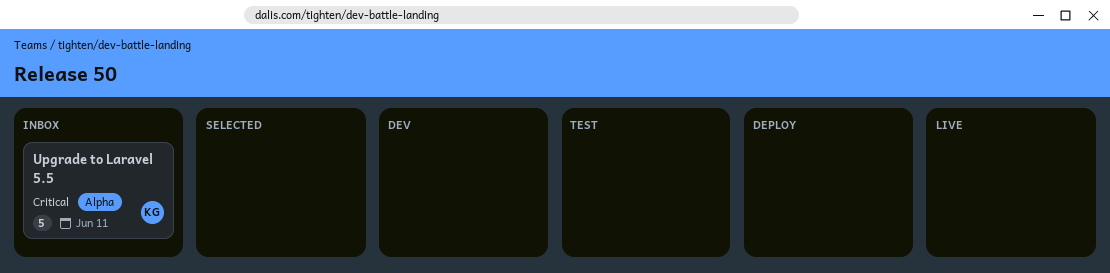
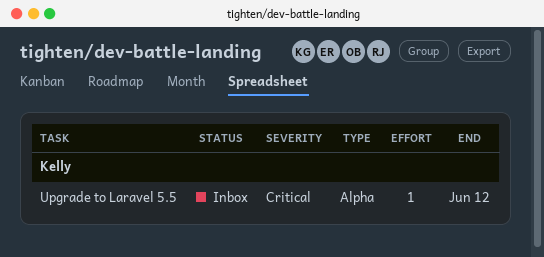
Upgrade to Laravel 5.5, estimate: 5 -> 1
Upgrade to Laravel 5.5, due: Jun 11 -> Jun 12

